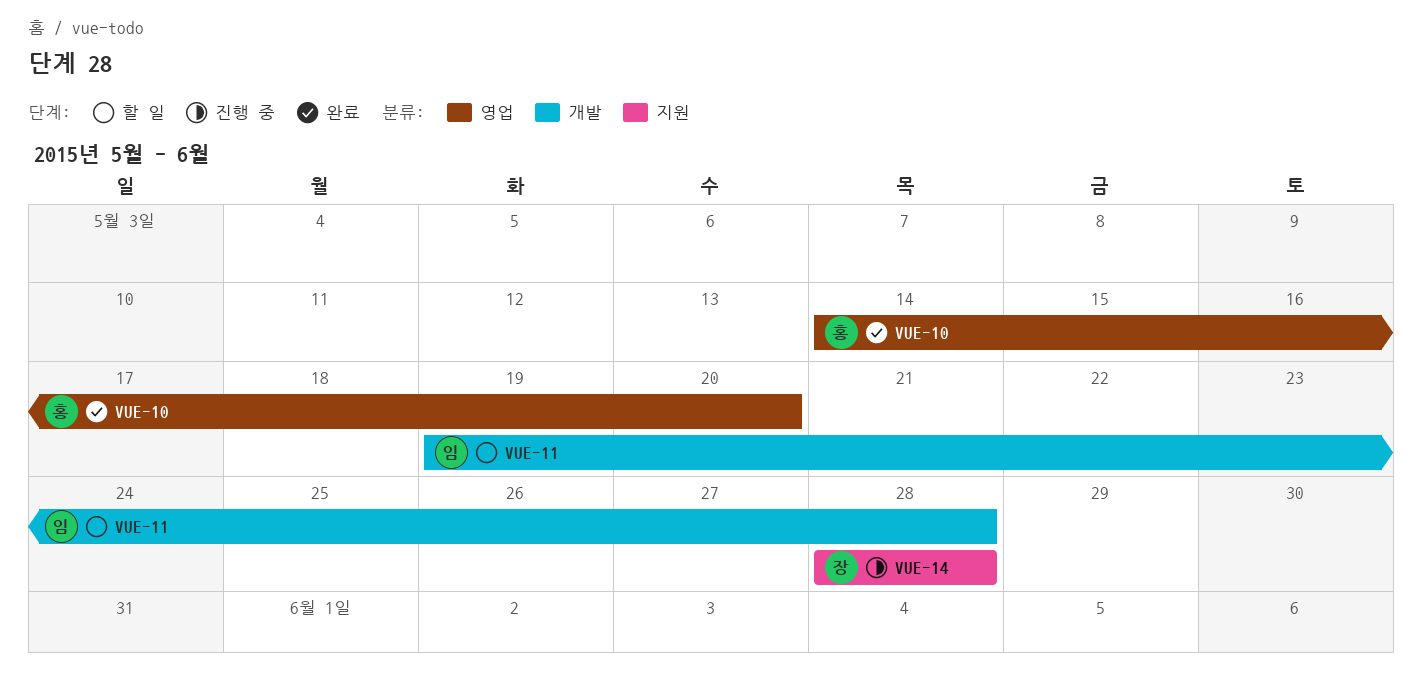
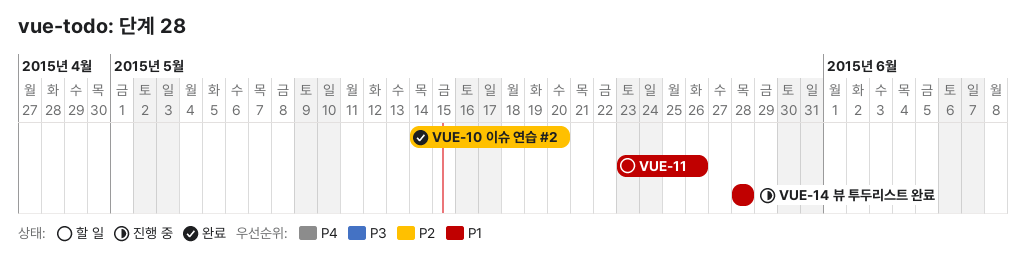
VUE-11, start: May 19 -> May 23
VUE-11, due: May 28 -> May 26

